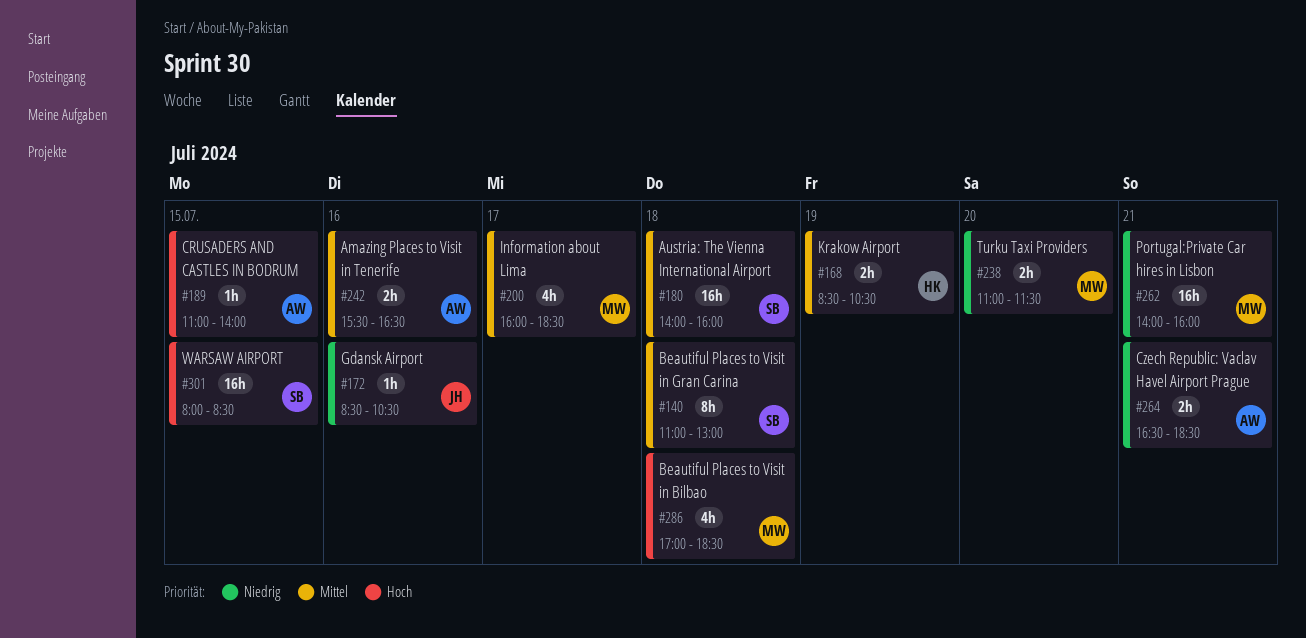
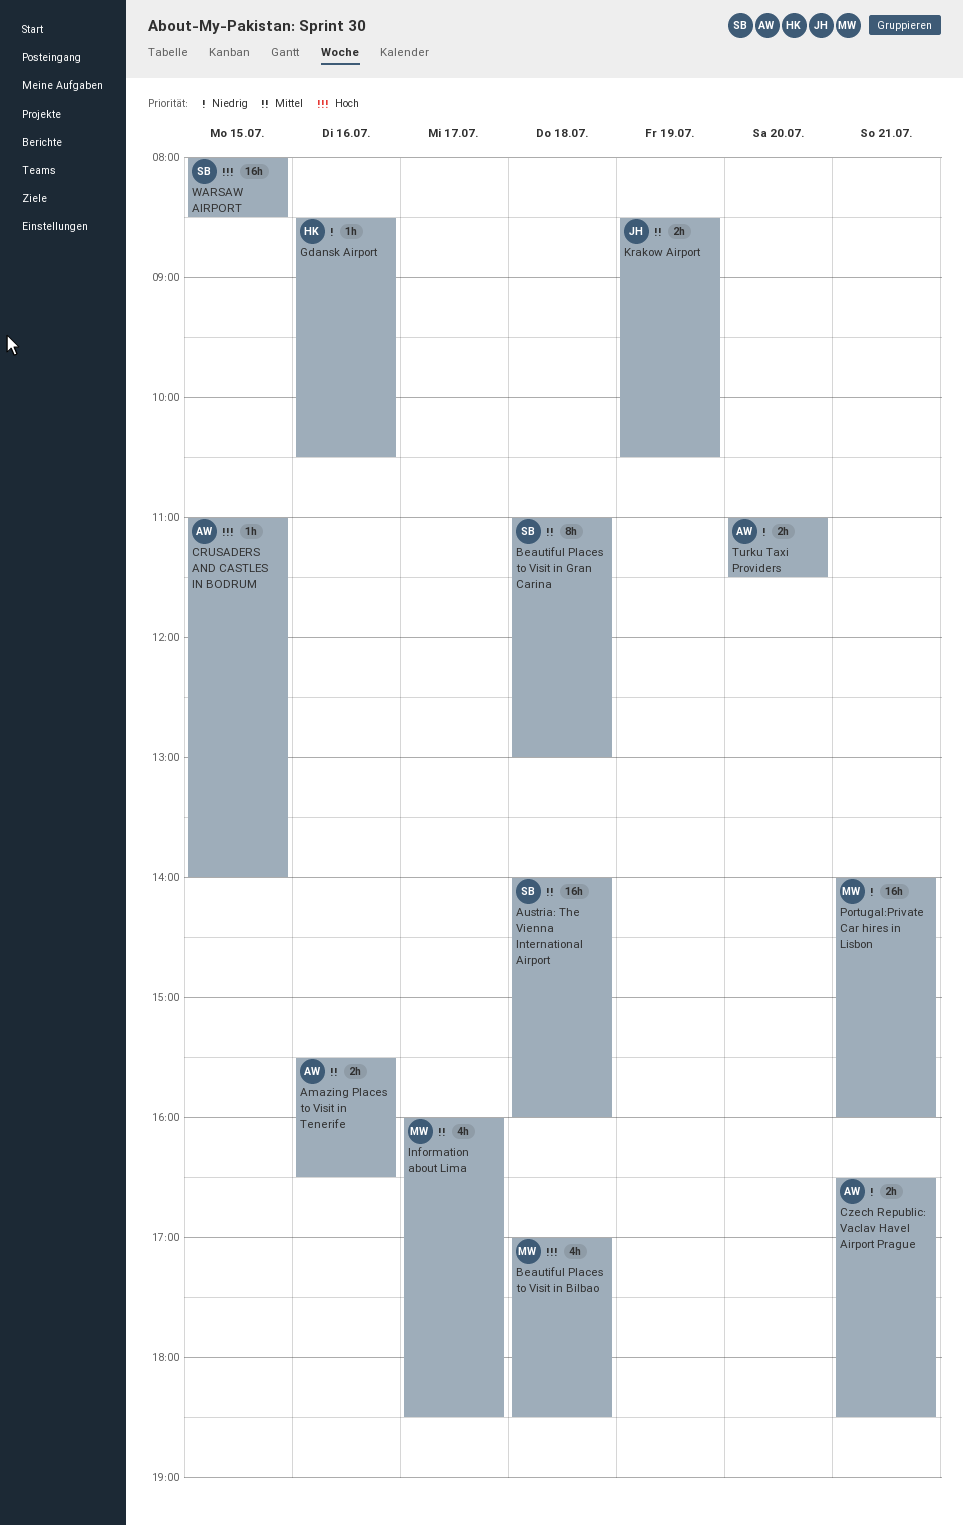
Gdansk Airport, owner: JH -> HK
Krakow Airport, owner: HK -> JH
Turku Taxi Providers, owner: MW -> AW

